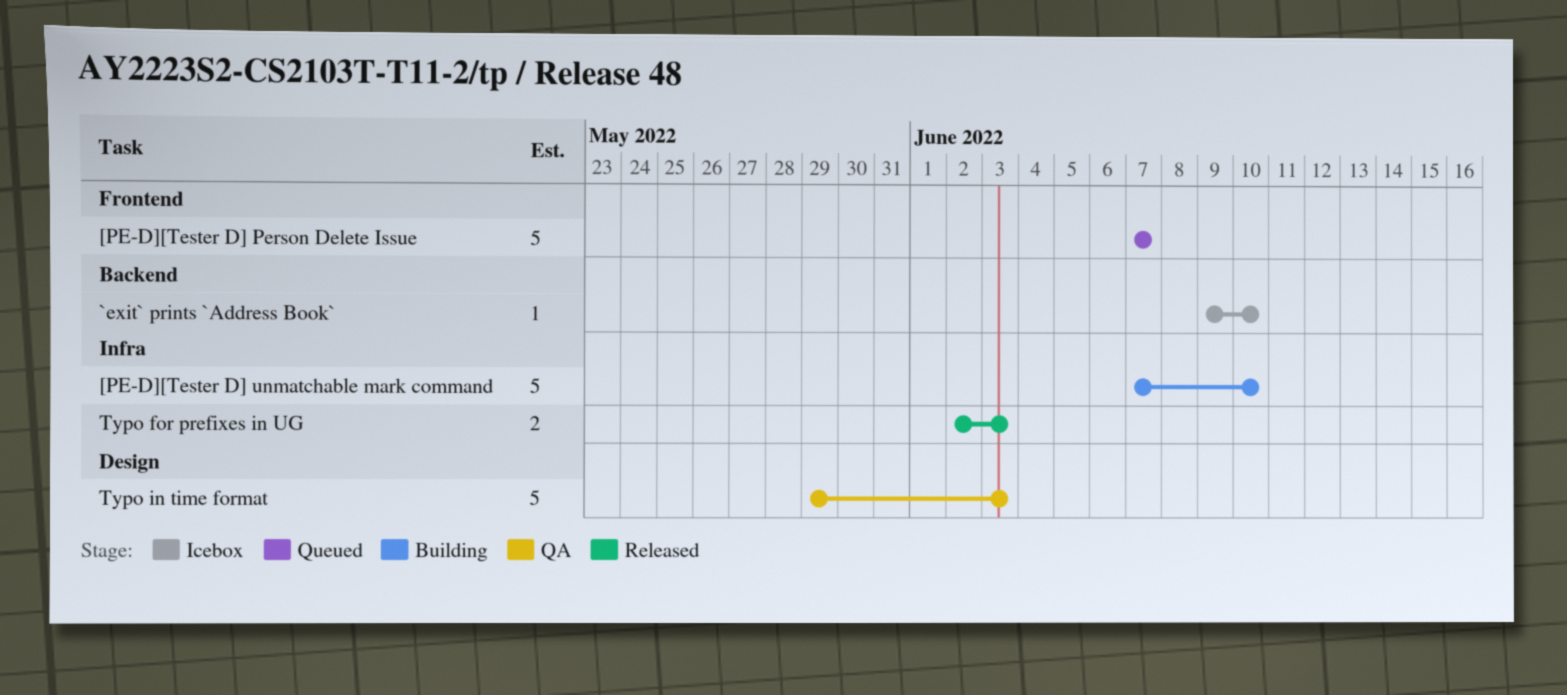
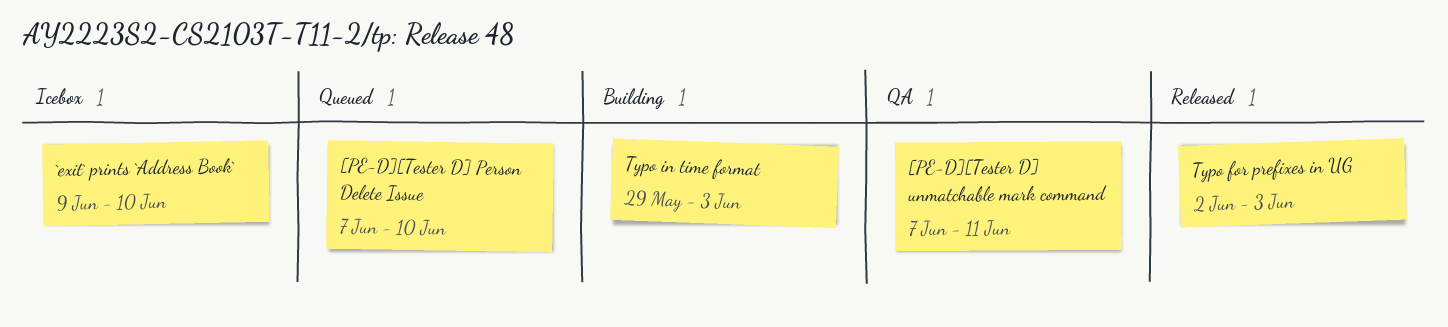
[PE-D][Tester D] Person Delete Issue, due: Jun 7 -> Jun 10
[PE-D][Tester D] unmatchable mark command, status: Building -> QA
[PE-D][Tester D] unmatchable mark command, due: Jun 10 -> Jun 11
Typo in time format, status: QA -> Building

